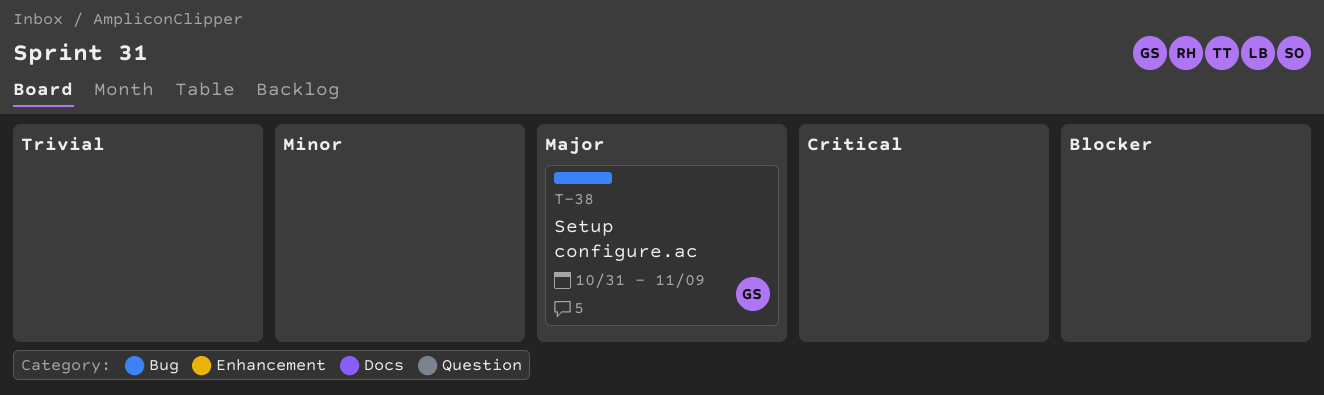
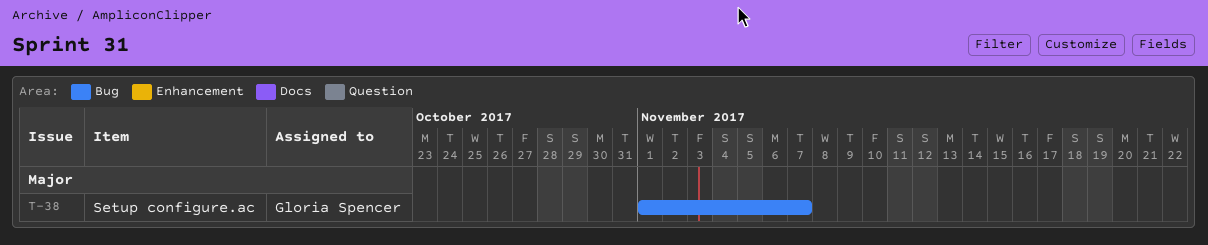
T-38, start: Oct 31 -> Nov 1
T-38, due: Nov 9 -> Nov 7

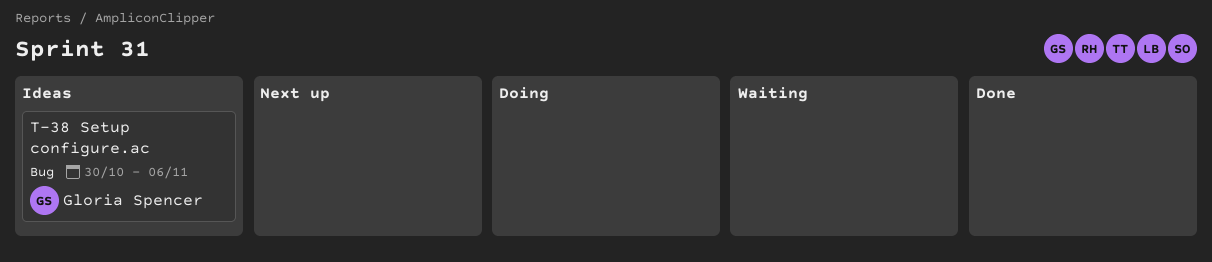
T-38, start: Nov 1 -> Oct 30
T-38, due: Nov 7 -> Nov 6

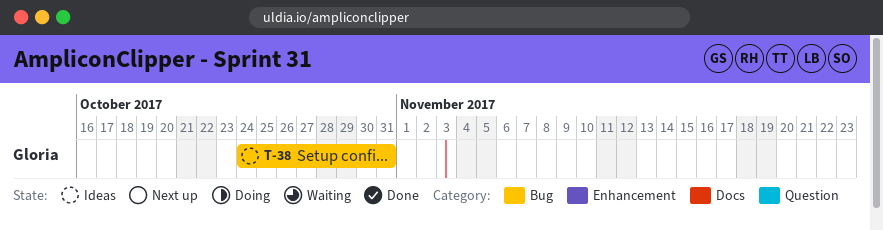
T-38, start: Oct 30 -> Oct 24
T-38, due: Nov 6 -> Oct 31

